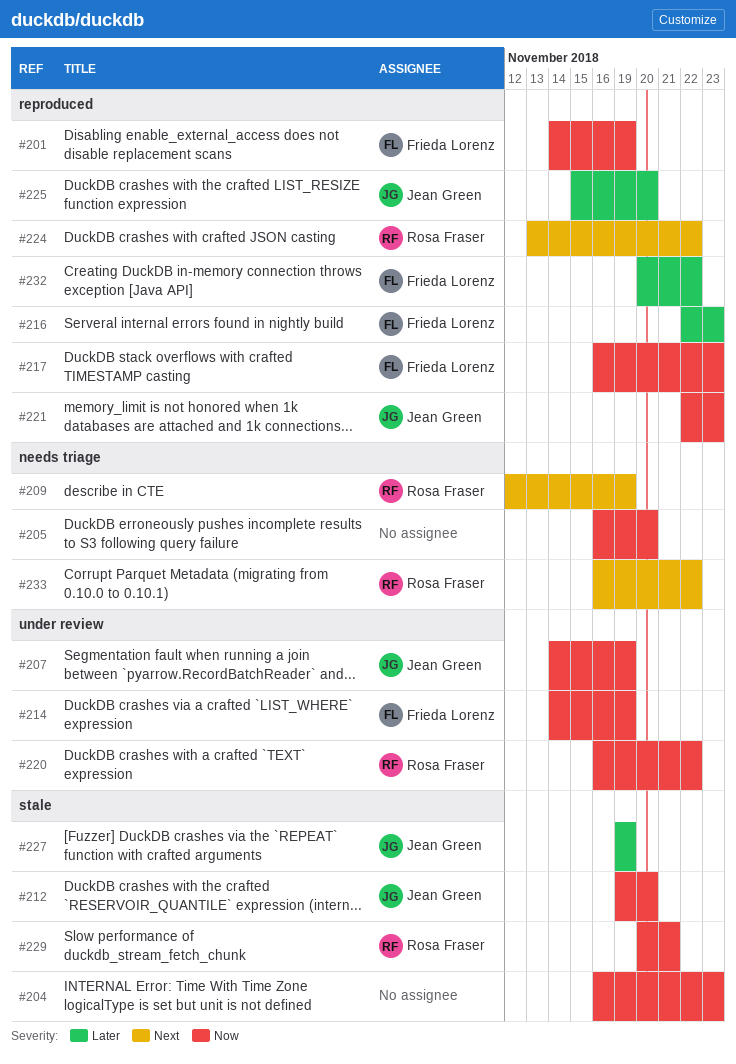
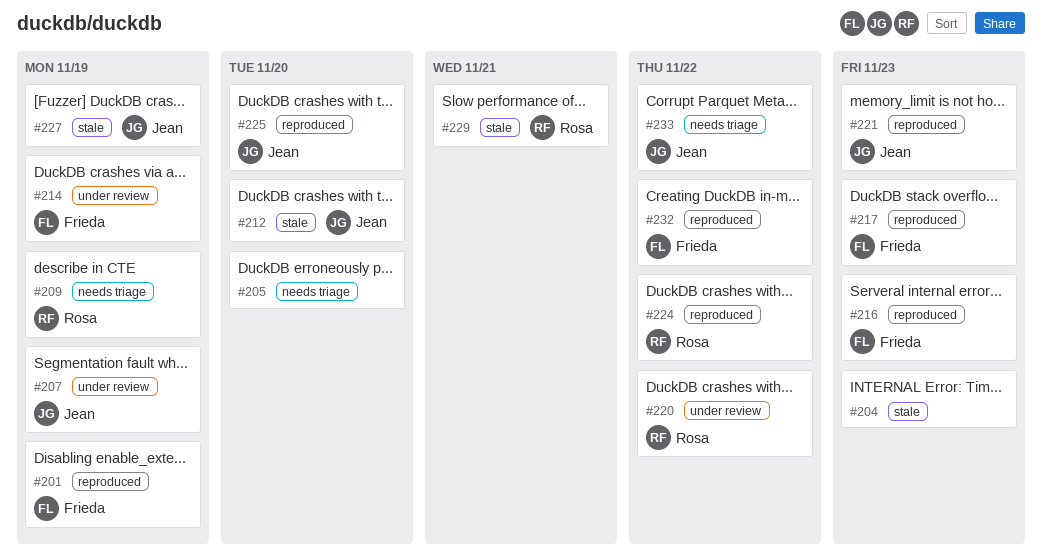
#233, owner: Rosa Fraser -> Jean Green

